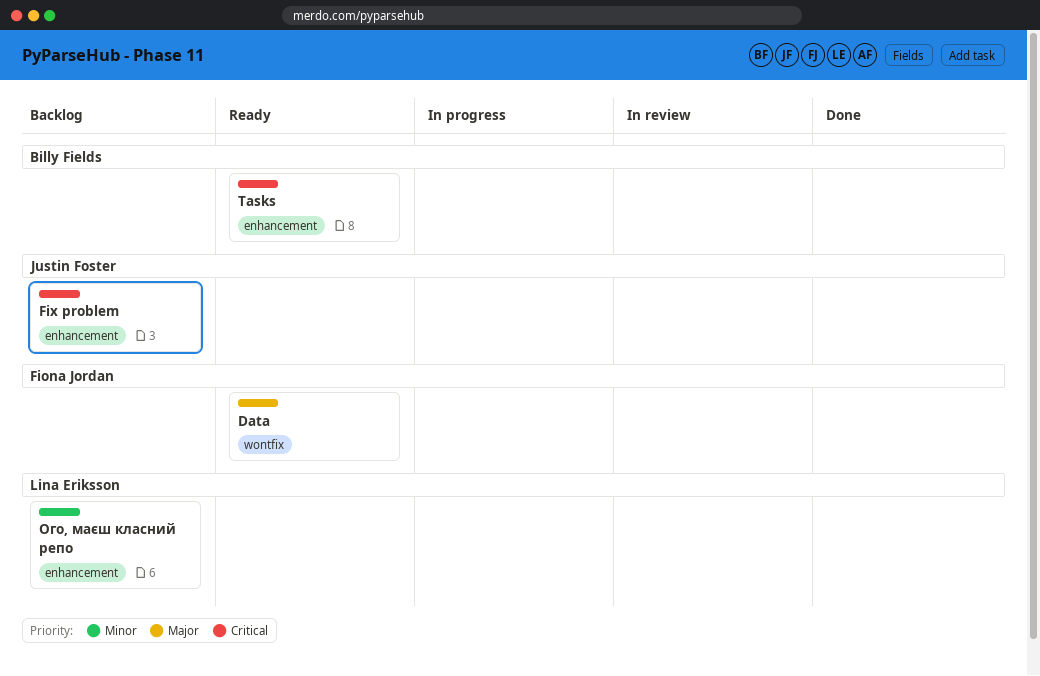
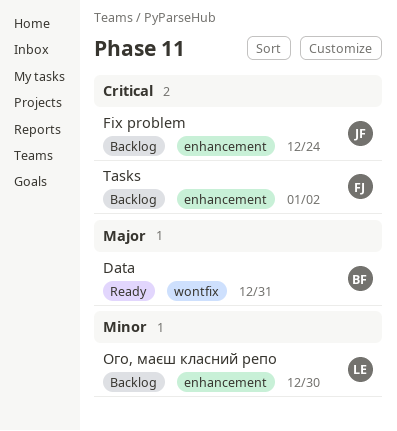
Data, owner: Fiona Jordan -> Billy Fields
Tasks, status: Ready -> Backlog
Tasks, owner: Billy Fields -> Fiona Jordan

